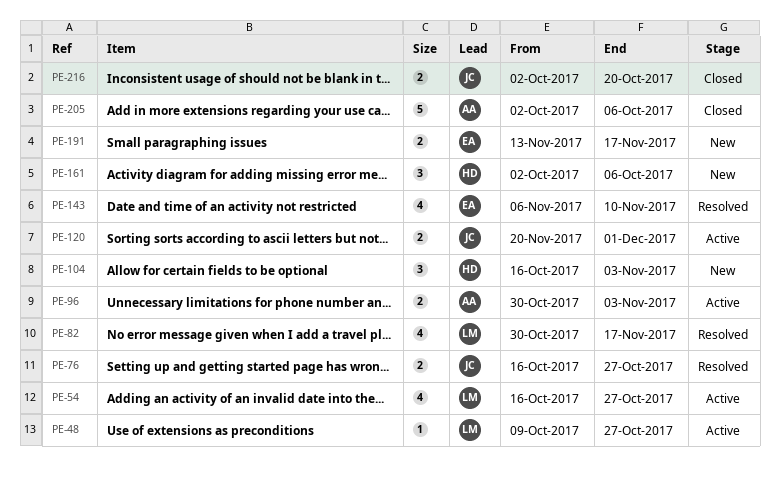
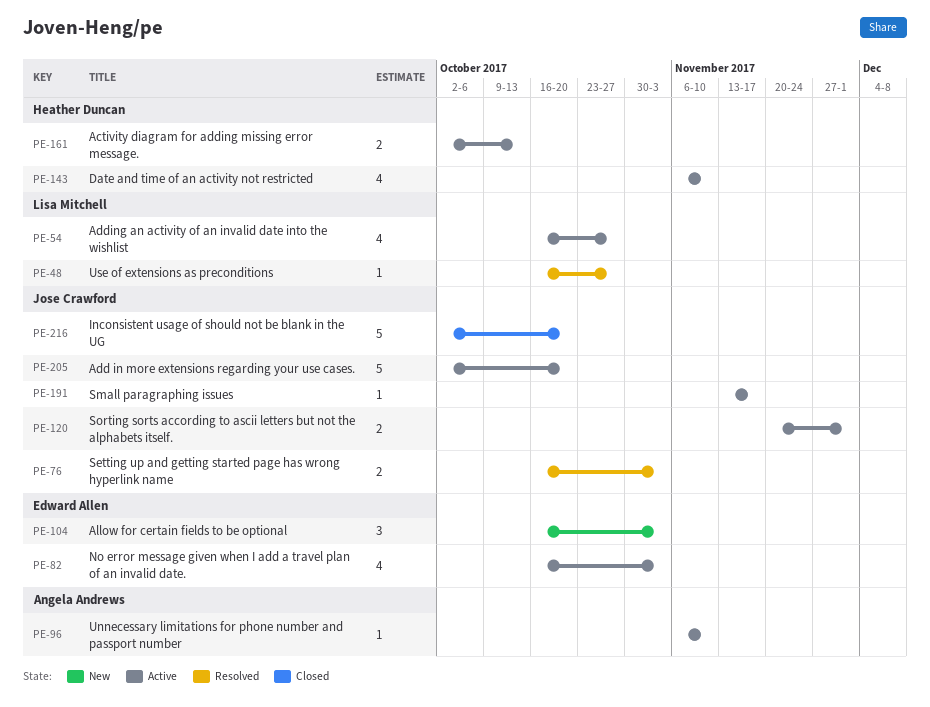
PE-48, status: Active -> Resolved
PE-48, start: Oct 9 -> Oct 16
PE-76, due: Oct 27 -> Nov 3
PE-82, status: Resolved -> Active
PE-82, owner: Lisa Mitchell -> Edward Allen
PE-82, start: Oct 30 -> Oct 16
PE-82, due: Nov 17 -> Nov 3
PE-96, estimate: 2 -> 1
PE-96, start: Oct 30 -> Nov 6
PE-96, due: Nov 3 -> Nov 10
PE-104, owner: Heather Duncan -> Edward Allen
PE-143, status: Resolved -> Active
PE-143, owner: Edward Allen -> Heather Duncan
PE-161, status: New -> Active
PE-161, estimate: 3 -> 2
PE-161, due: Oct 6 -> Oct 13
PE-191, status: New -> Active
PE-191, owner: Edward Allen -> Jose Crawford
PE-191, estimate: 2 -> 1
PE-205, status: Closed -> Active
PE-205, owner: Angela Andrews -> Jose Crawford
PE-205, due: Oct 6 -> Oct 20
PE-216, estimate: 2 -> 5

